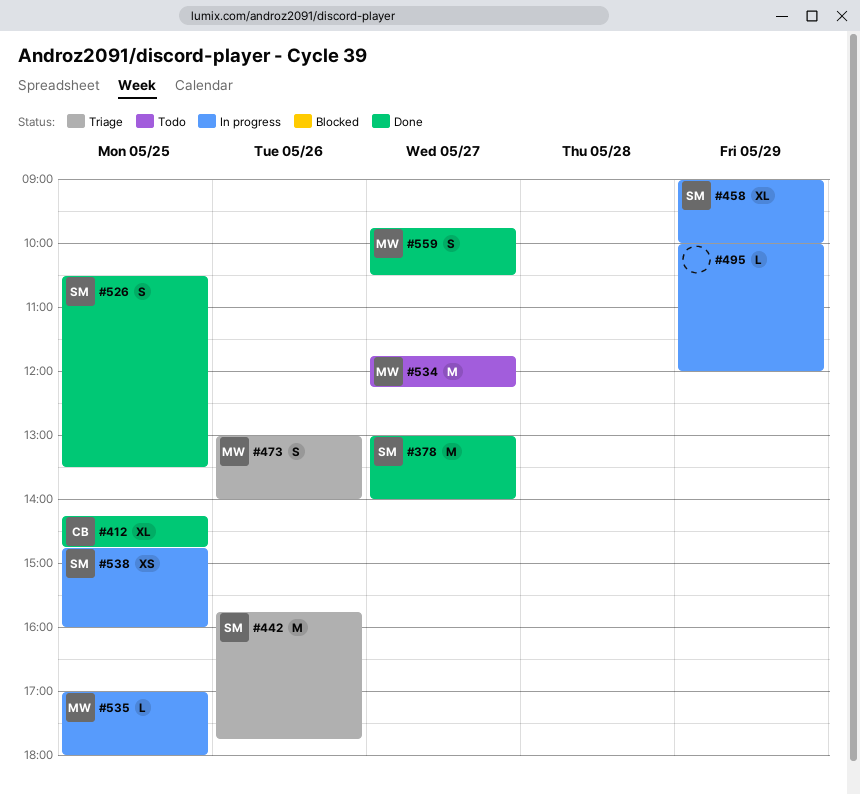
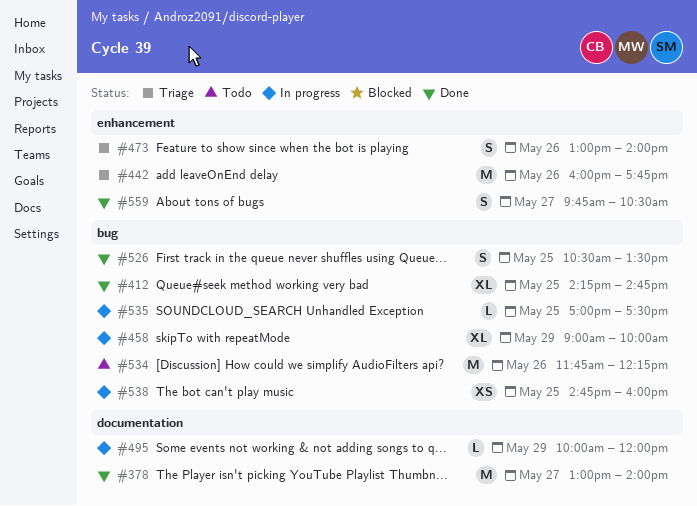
#442, begins: 15:45 -> 16:00
#534, day: May 27 -> May 26
#535, ends: 18:00 -> 17:30

